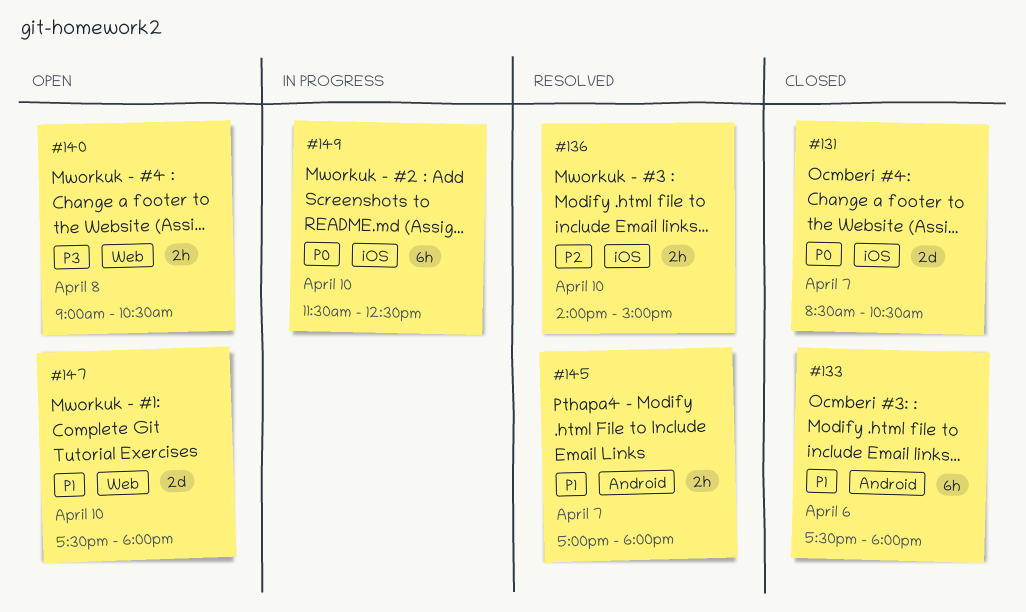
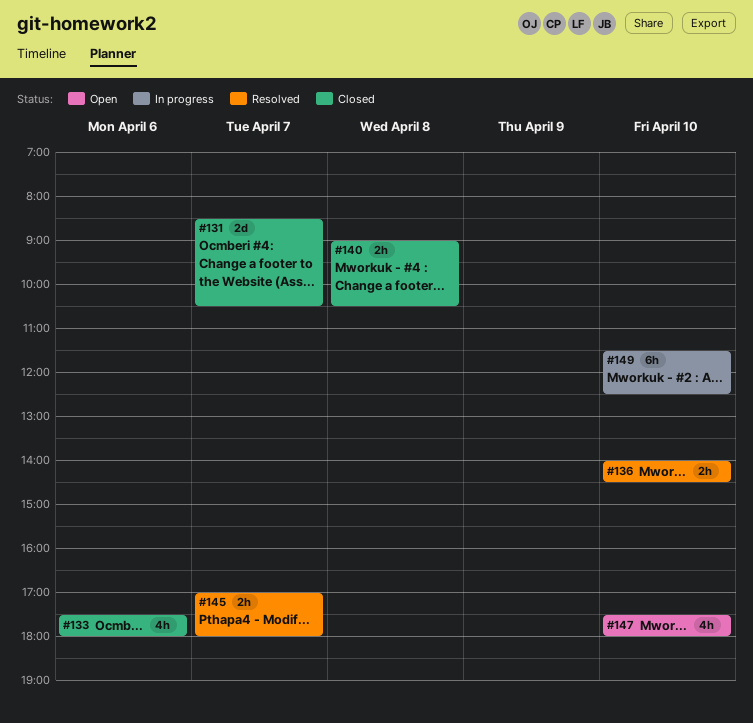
#133, estimate: 6h -> 4h
#136, ends: 15:00 -> 14:30
#140, status: Open -> Closed
#147, estimate: 2d -> 4h

